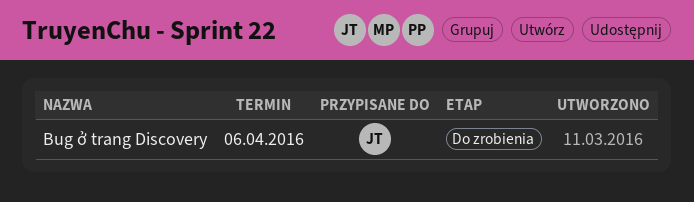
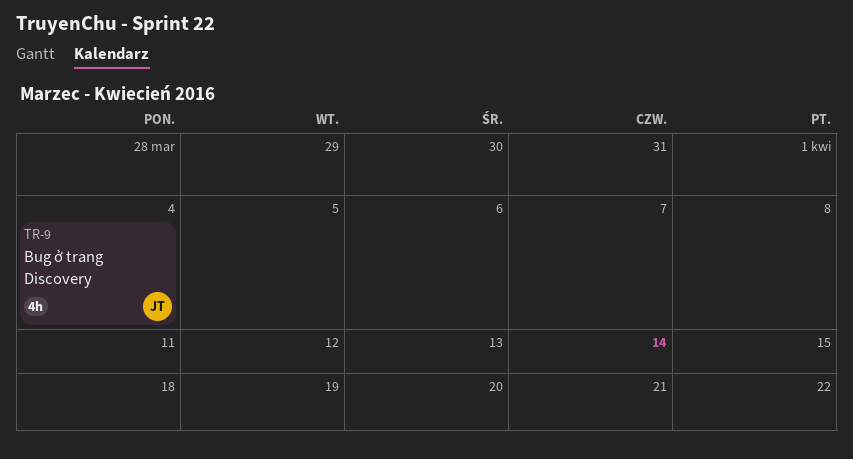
Bug ở trang Discovery, due: Apr 6 -> Apr 4

